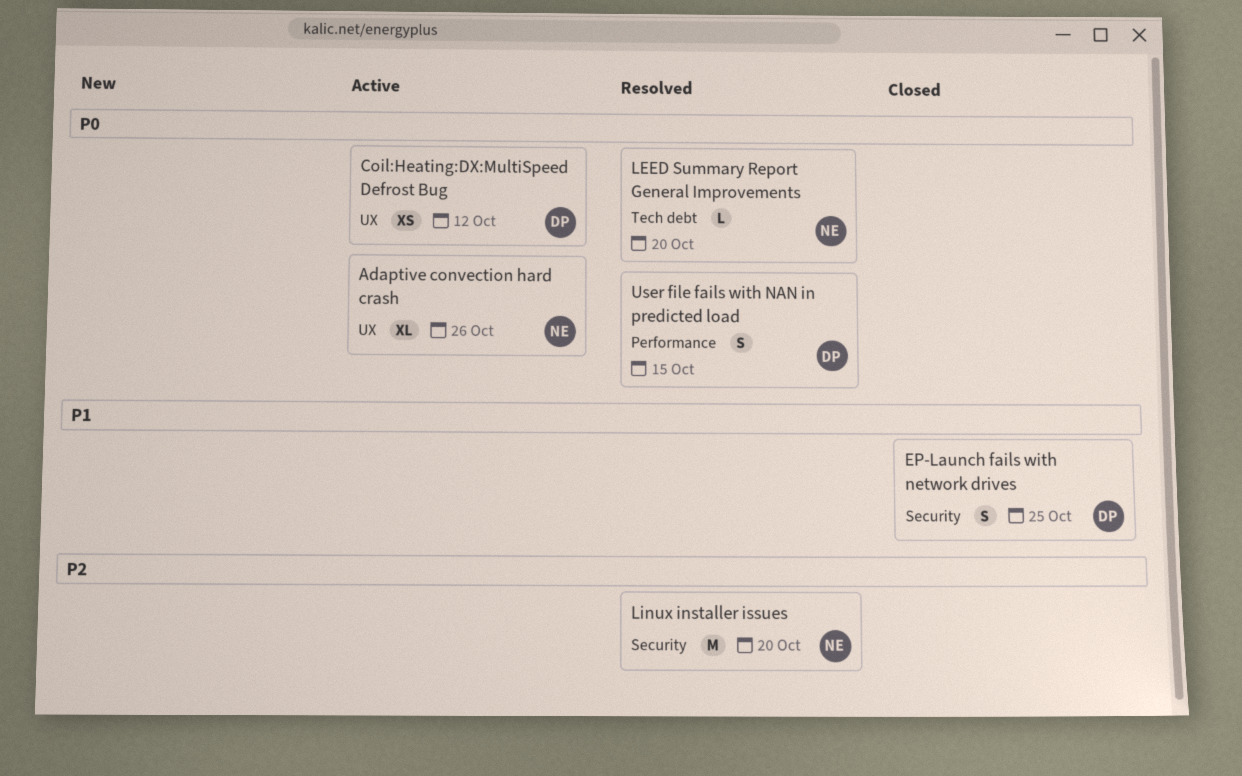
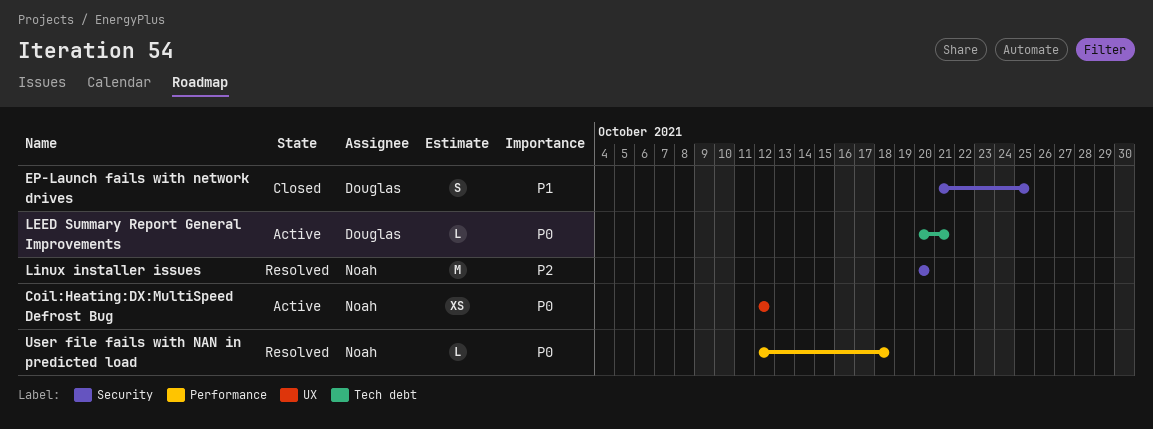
Adaptive convection hard crash: present -> none
Coil:Heating:DX:MultiSpeed Defrost Bug, owner: Douglas -> Noah
LEED Summary Report General Improvements, status: Resolved -> Active
LEED Summary Report General Improvements, owner: Noah -> Douglas
LEED Summary Report General Improvements, due: Oct 20 -> Oct 21
User file fails with NAN in predicted load, owner: Douglas -> Noah
User file fails with NAN in predicted load, estimate: S -> L
User file fails with NAN in predicted load, due: Oct 15 -> Oct 18

